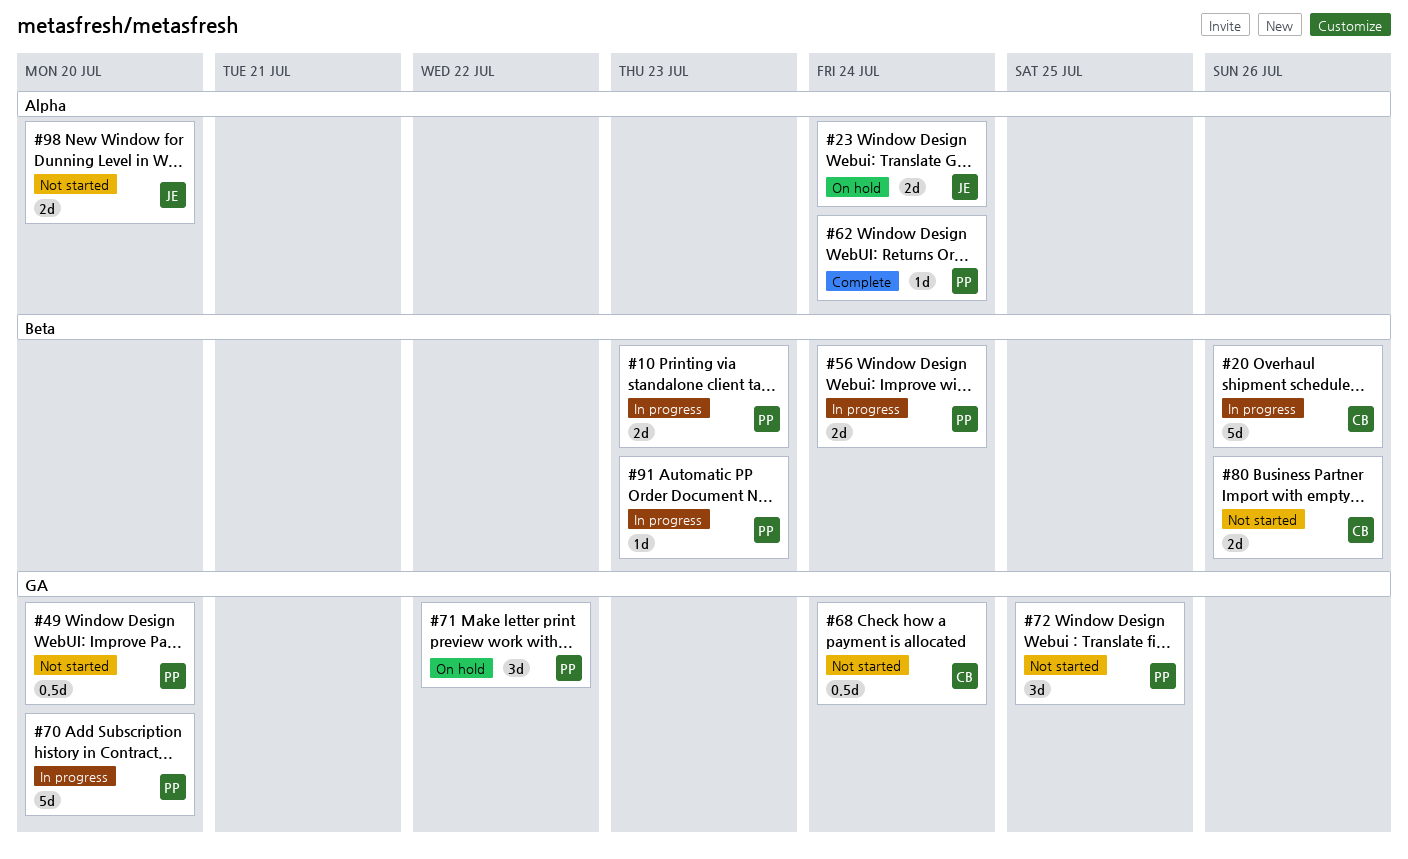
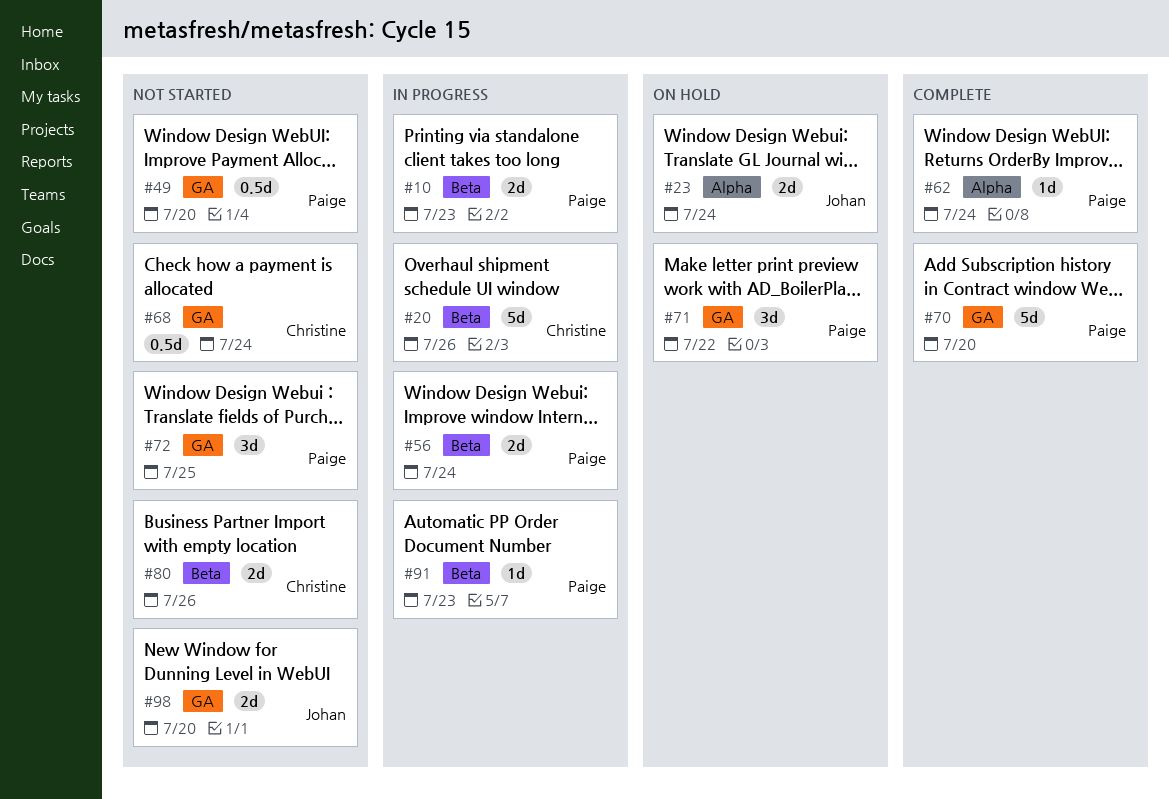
#70, status: In progress -> Complete
#98, label: Alpha -> GA

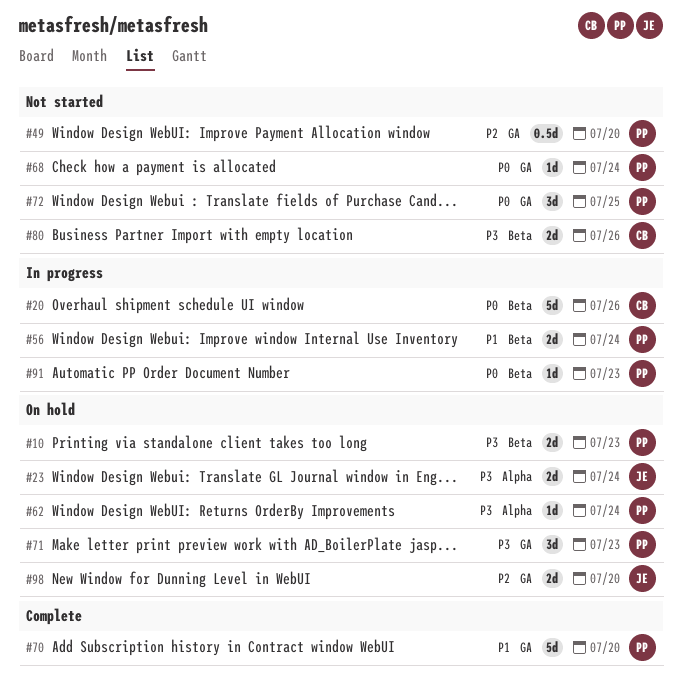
#10, status: In progress -> On hold
#62, status: Complete -> On hold
#68, owner: Christine -> Paige
#68, estimate: 0.5d -> 1d
#71, due: Jul 22 -> Jul 23
#98, status: Not started -> On hold

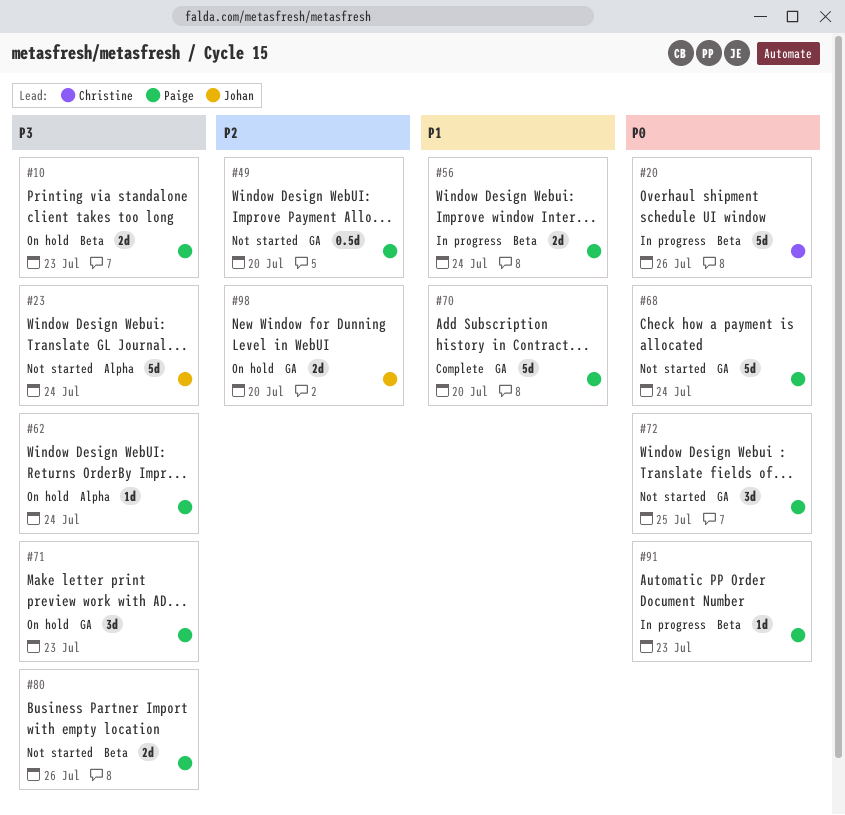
#23, status: On hold -> Not started
#23, estimate: 2d -> 5d
#68, estimate: 1d -> 5d
#80, owner: Christine -> Paige

